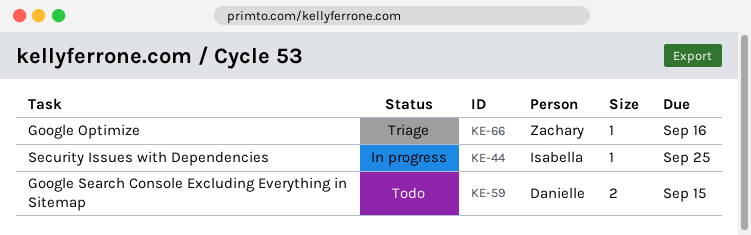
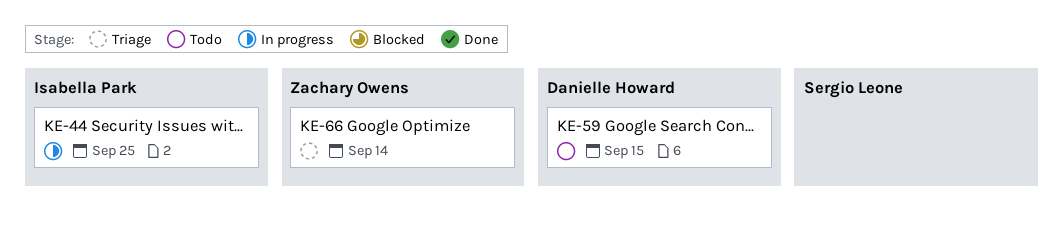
KE-66, due: Sep 16 -> Sep 14

